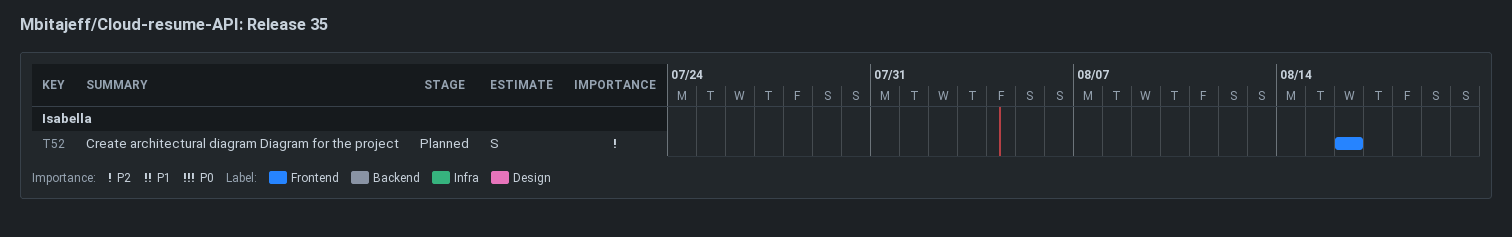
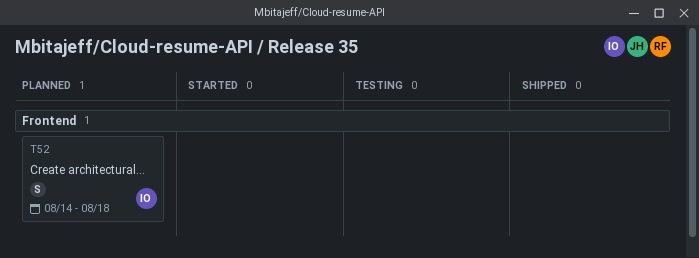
T52, start: Aug 16 -> Aug 14
T52, due: Aug 16 -> Aug 18

